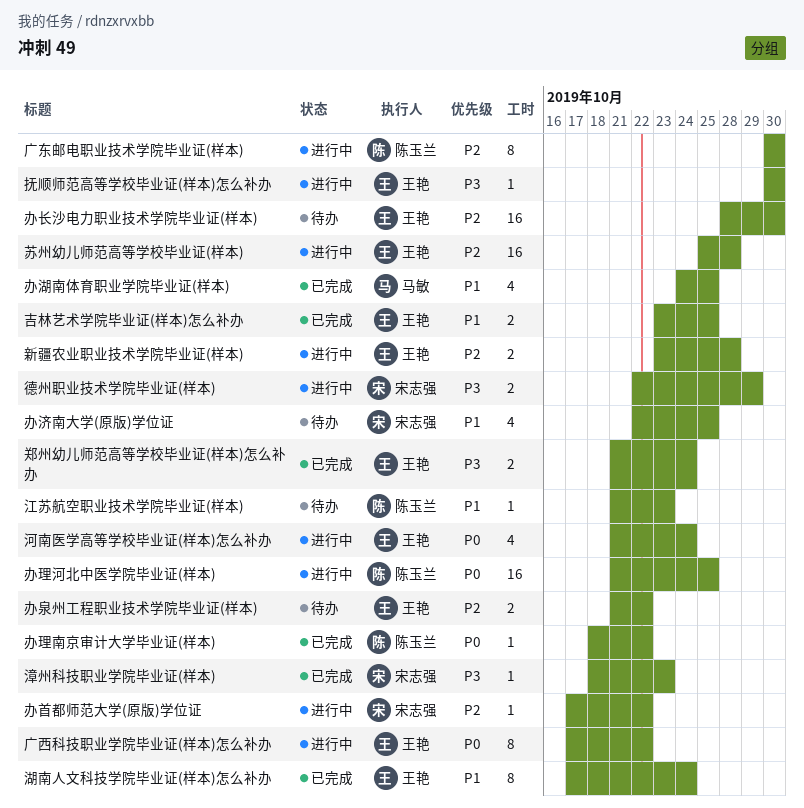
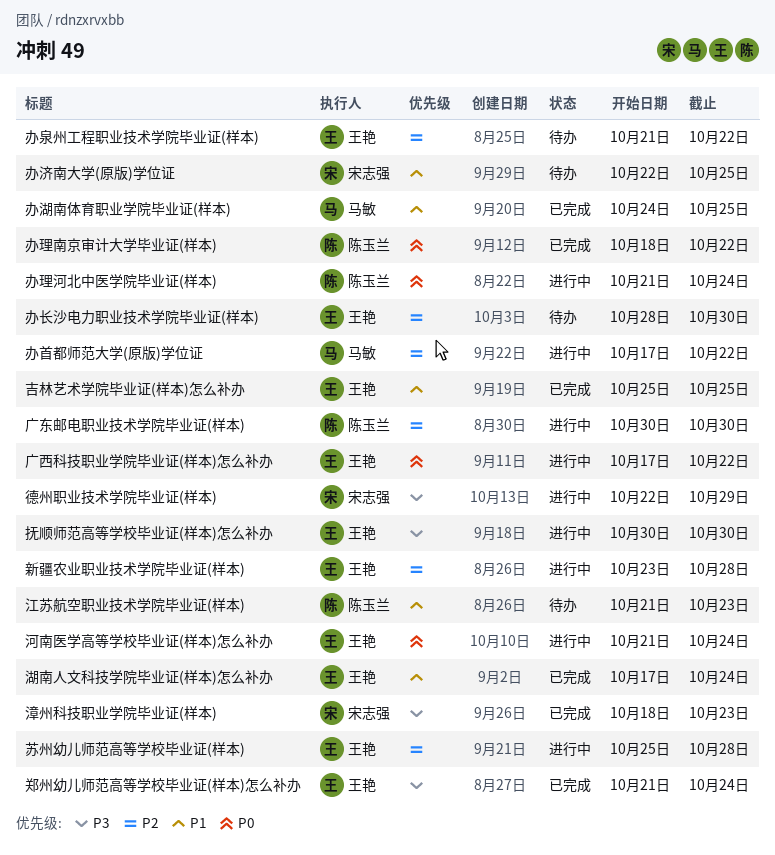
办理河北中医学院毕业证(样本), due: Oct 25 -> Oct 24
办首都师范大学(原版)学位证, owner: 宋志强 -> 马敏
吉林艺术学院毕业证(样本)怎么补办, start: Oct 23 -> Oct 25

